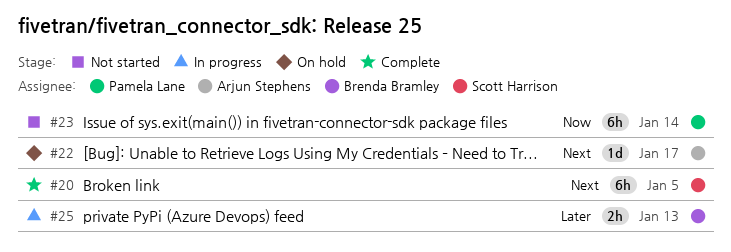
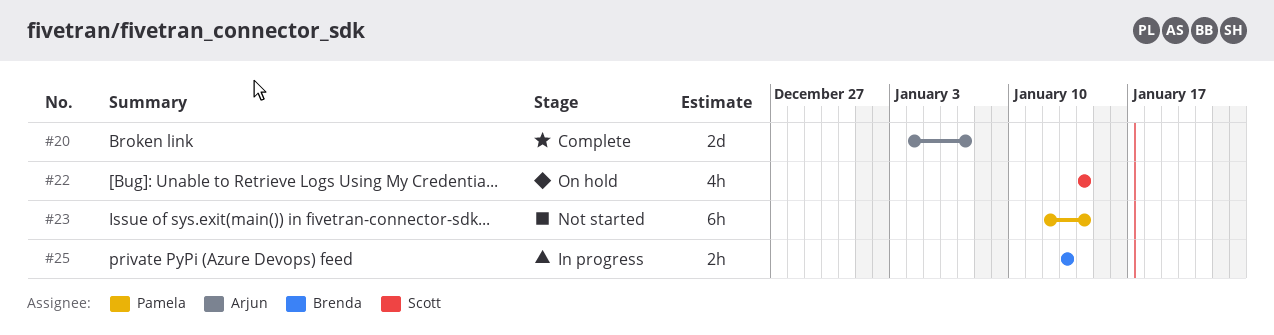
#20, owner: Scott Harrison -> Arjun Stephens
#20, estimate: 6h -> 2d
#20, due: Jan 5 -> Jan 7
#22, owner: Arjun Stephens -> Scott Harrison
#22, estimate: 1d -> 4h
#22, due: Jan 17 -> Jan 14

